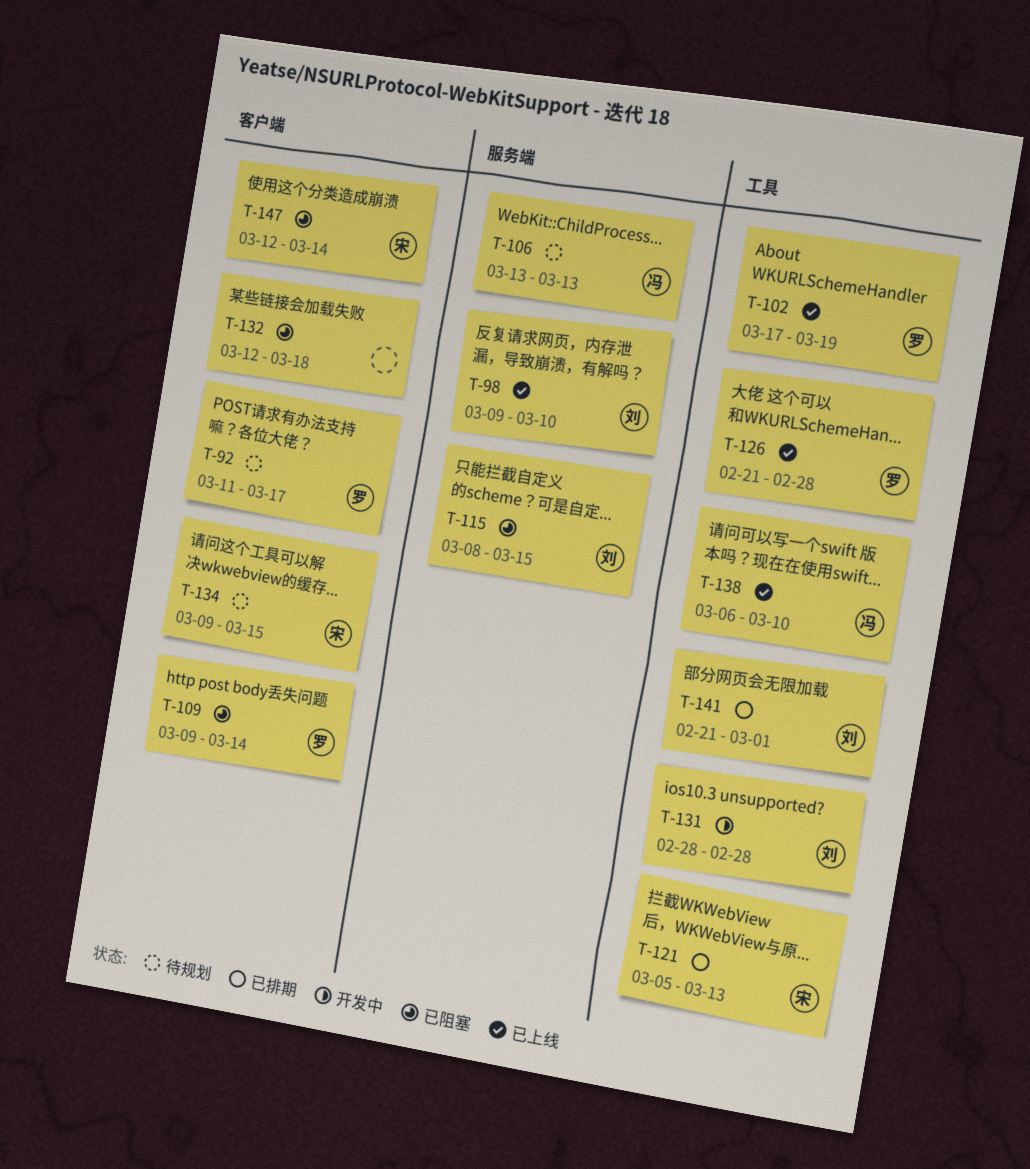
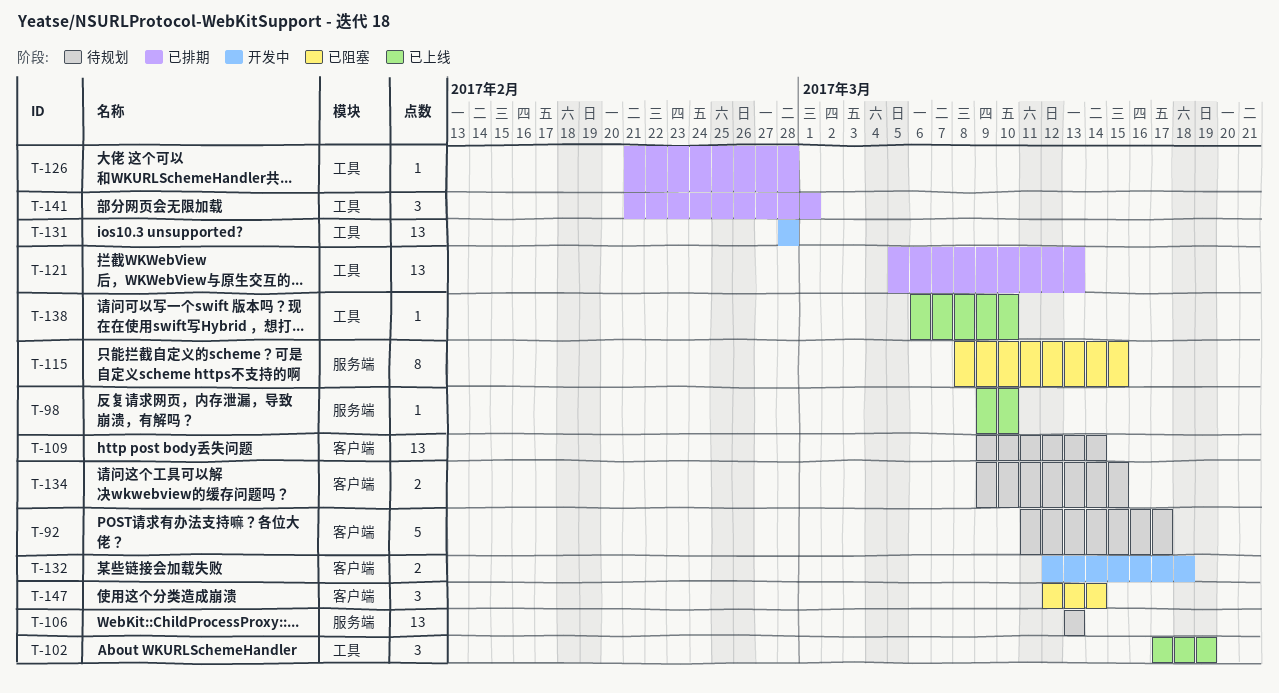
T-109, status: 已阻塞 -> 待规划
T-126, status: 已上线 -> 已排期
T-132, status: 已阻塞 -> 开发中

